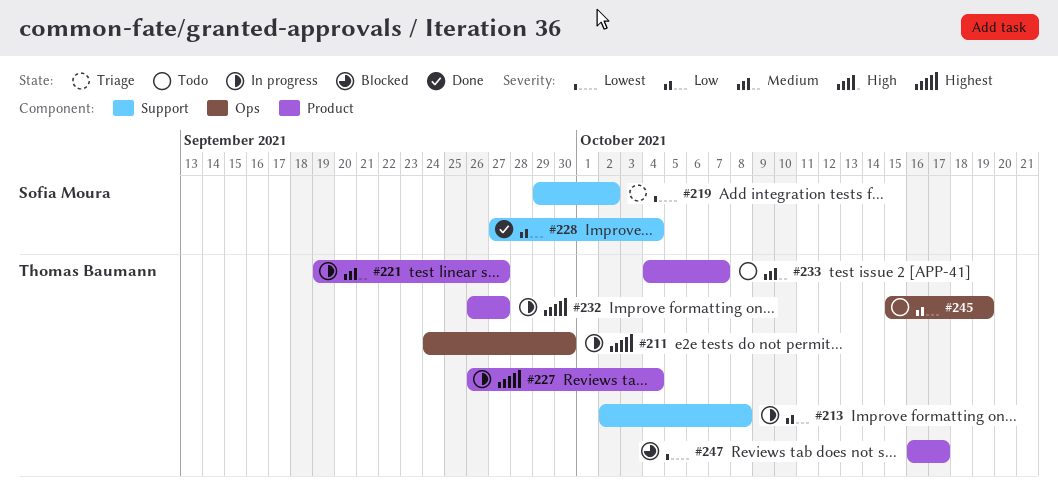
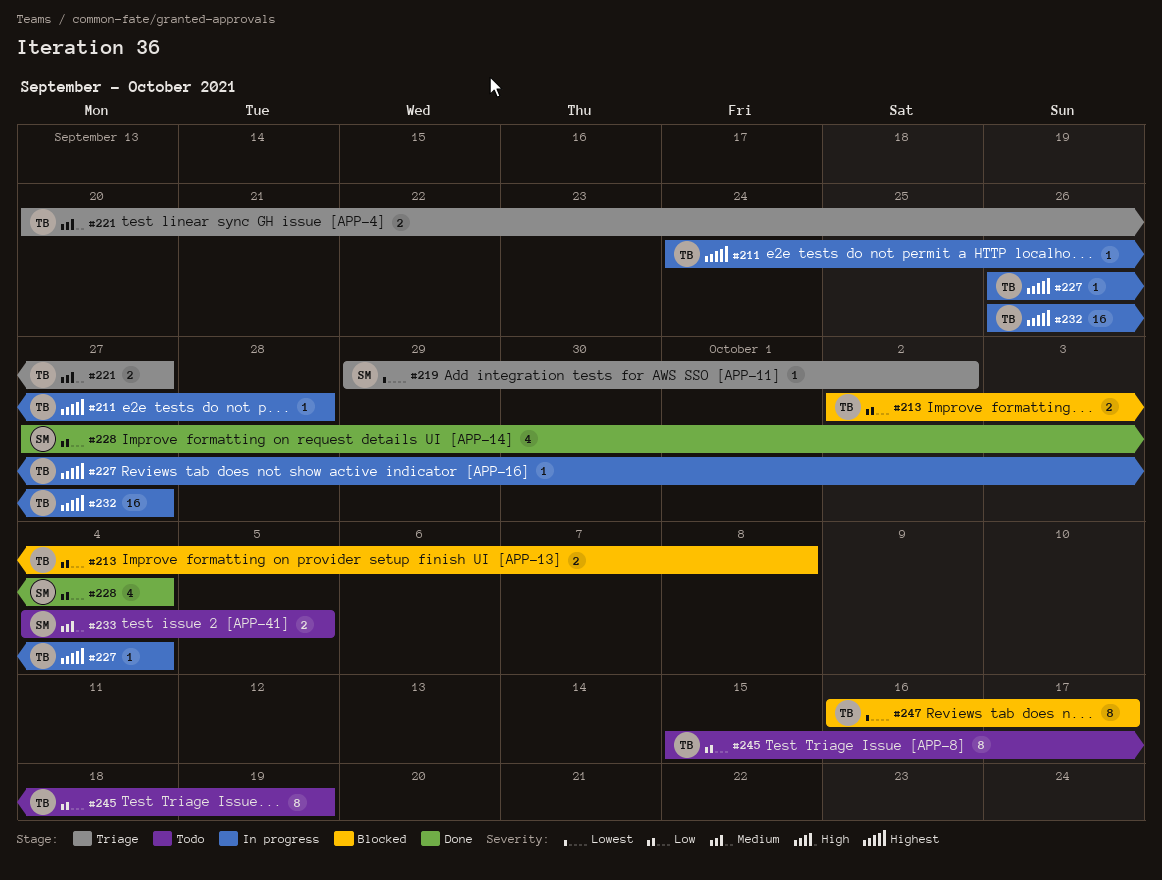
#211, due: Sep 30 -> Sep 28
#213, status: In progress -> Blocked
#221, status: In progress -> Triage
#221, start: Sep 19 -> Sep 20
#233, owner: Thomas Baumann -> Sofia Moura
#233, due: Oct 7 -> Oct 5

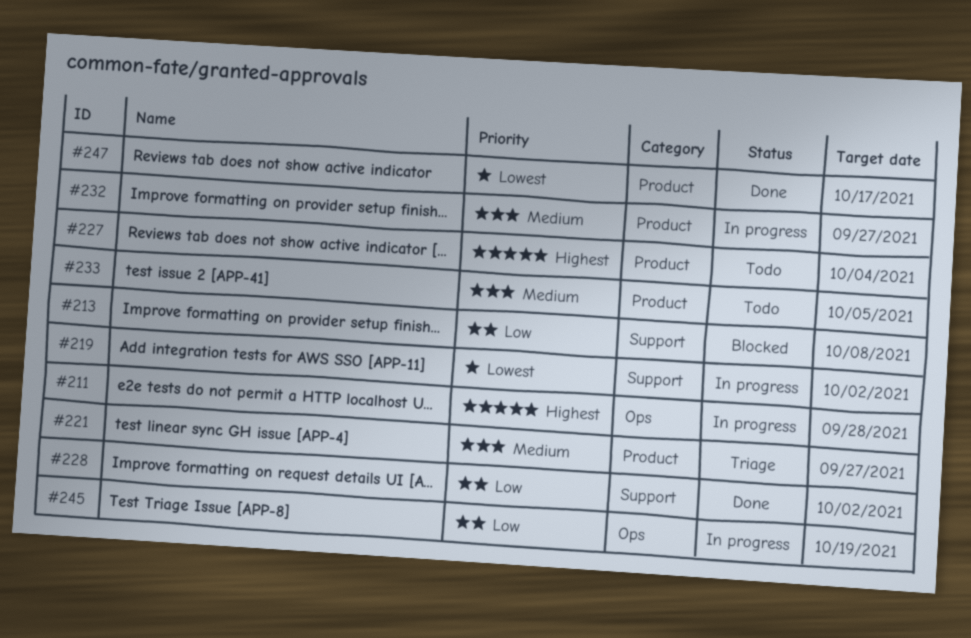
#219, status: Triage -> In progress
#227, status: In progress -> Todo
#228, due: Oct 4 -> Oct 2
#232, priority: Highest -> Medium
#245, status: Todo -> In progress
#247, status: Blocked -> Done

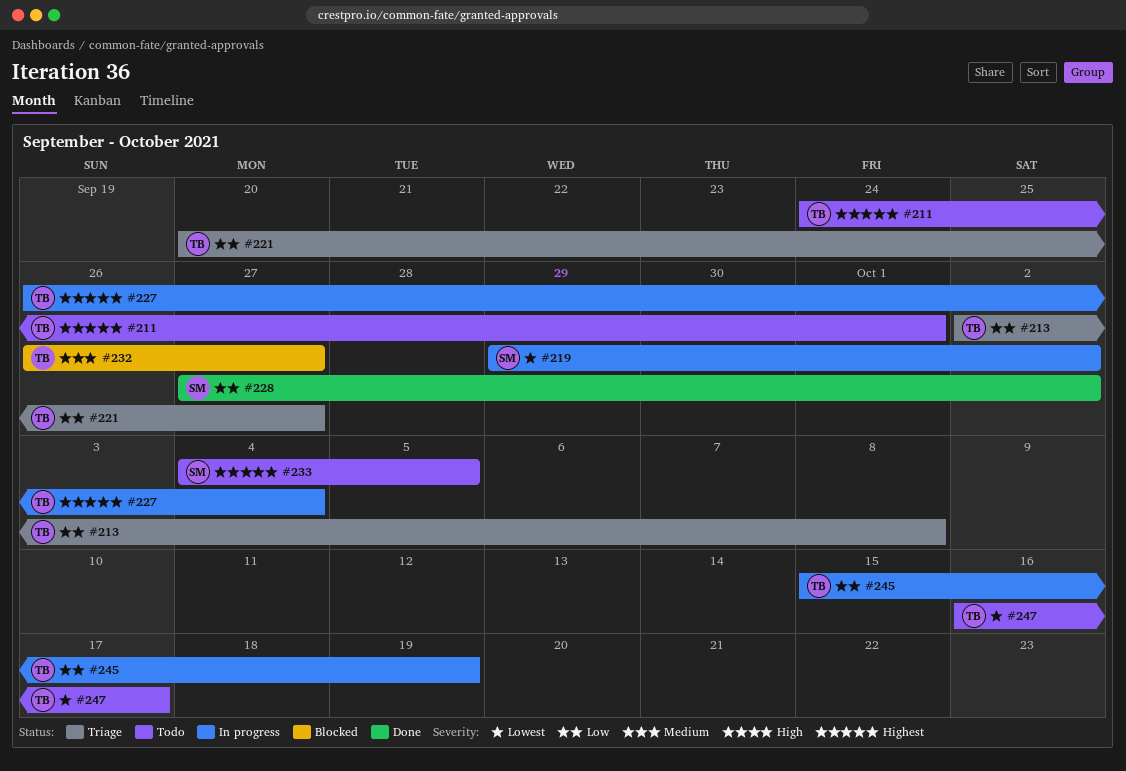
#211, status: In progress -> Todo
#211, due: Sep 28 -> Oct 1
#213, status: Blocked -> Triage
#221, priority: Medium -> Low
#227, status: Todo -> In progress
#232, status: In progress -> Blocked
#233, priority: Medium -> Highest
#247, status: Done -> Todo

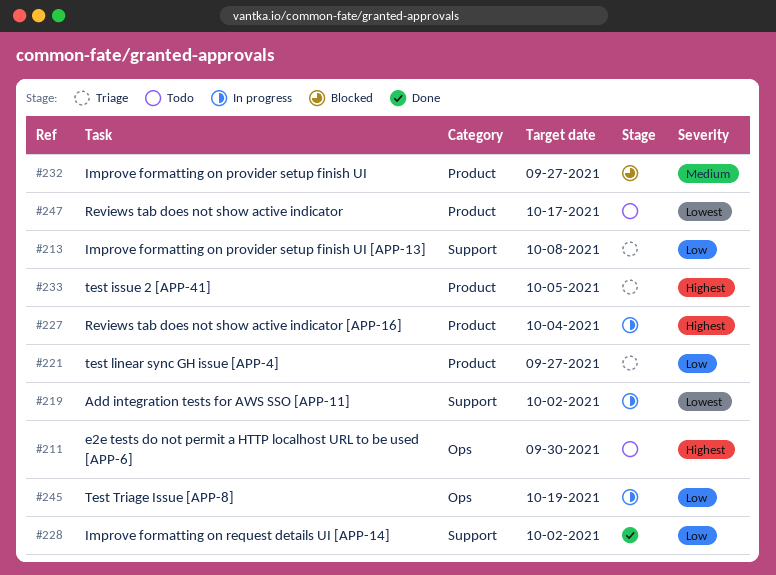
#211, due: Oct 1 -> Sep 30
#233, status: Todo -> Triage

